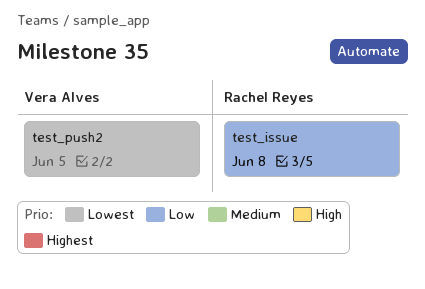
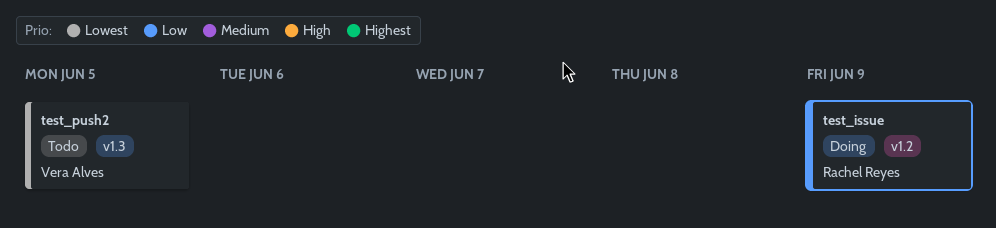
test_issue, due: Jun 8 -> Jun 9

